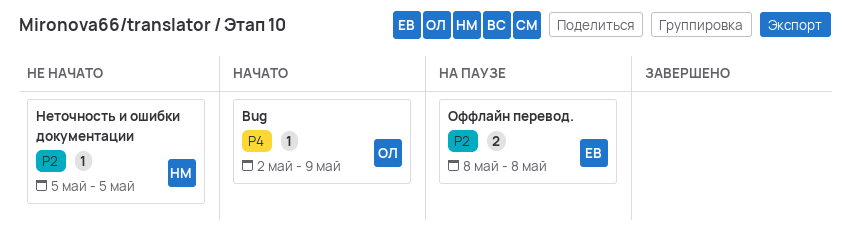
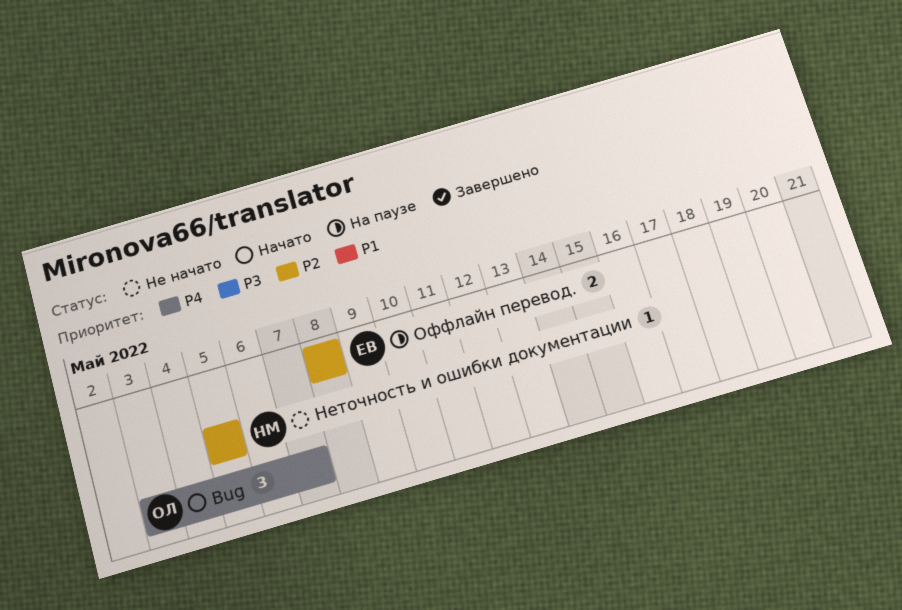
Bug, estimate: 1 -> 3
Bug, start: May 2 -> May 3
Bug, due: May 9 -> May 7

